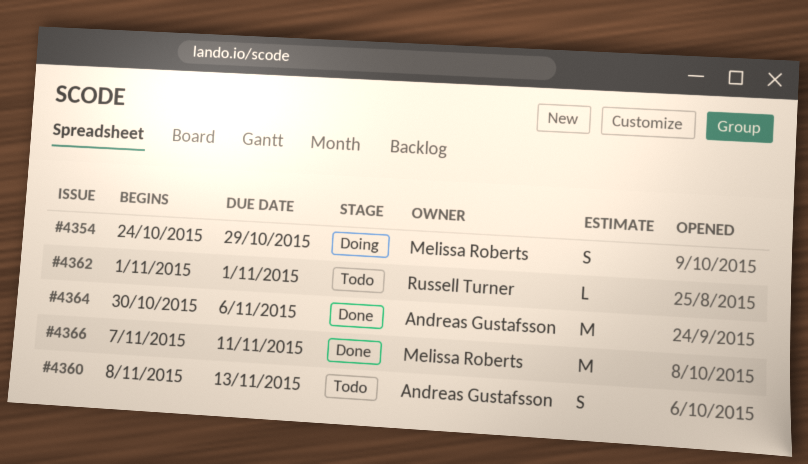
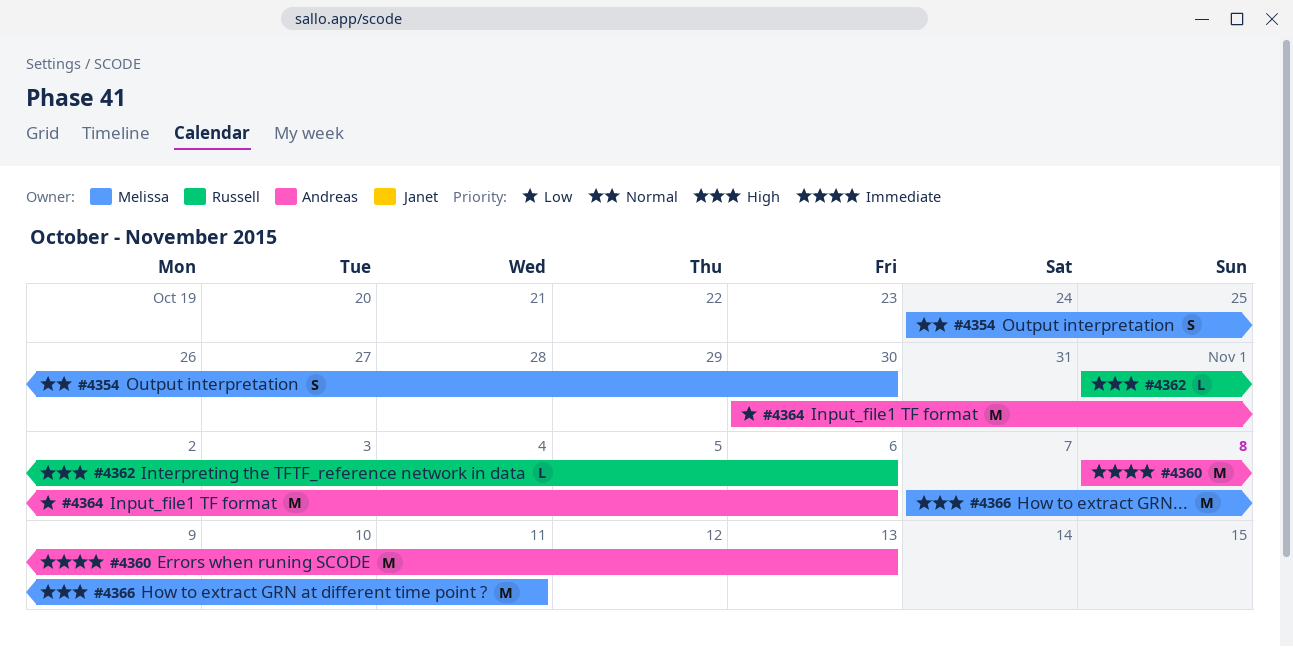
#4354, due: Oct 29 -> Oct 30
#4360, estimate: S -> M
#4362, due: Nov 1 -> Nov 6

